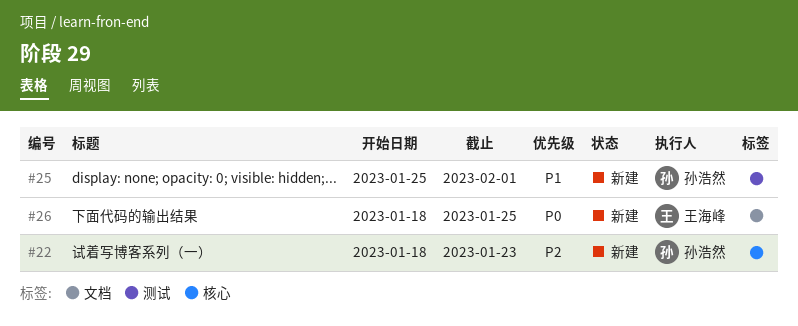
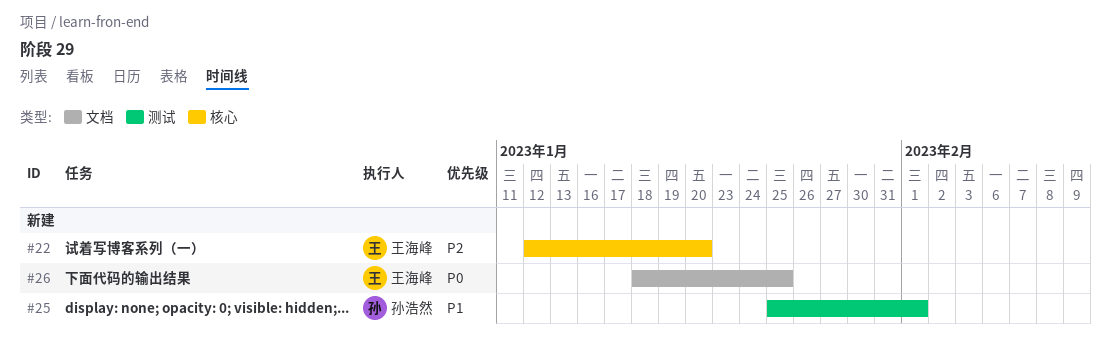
#22, owner: 孙浩然 -> 王海峰
#22, start: Jan 18 -> Jan 12
#22, due: Jan 23 -> Jan 20

